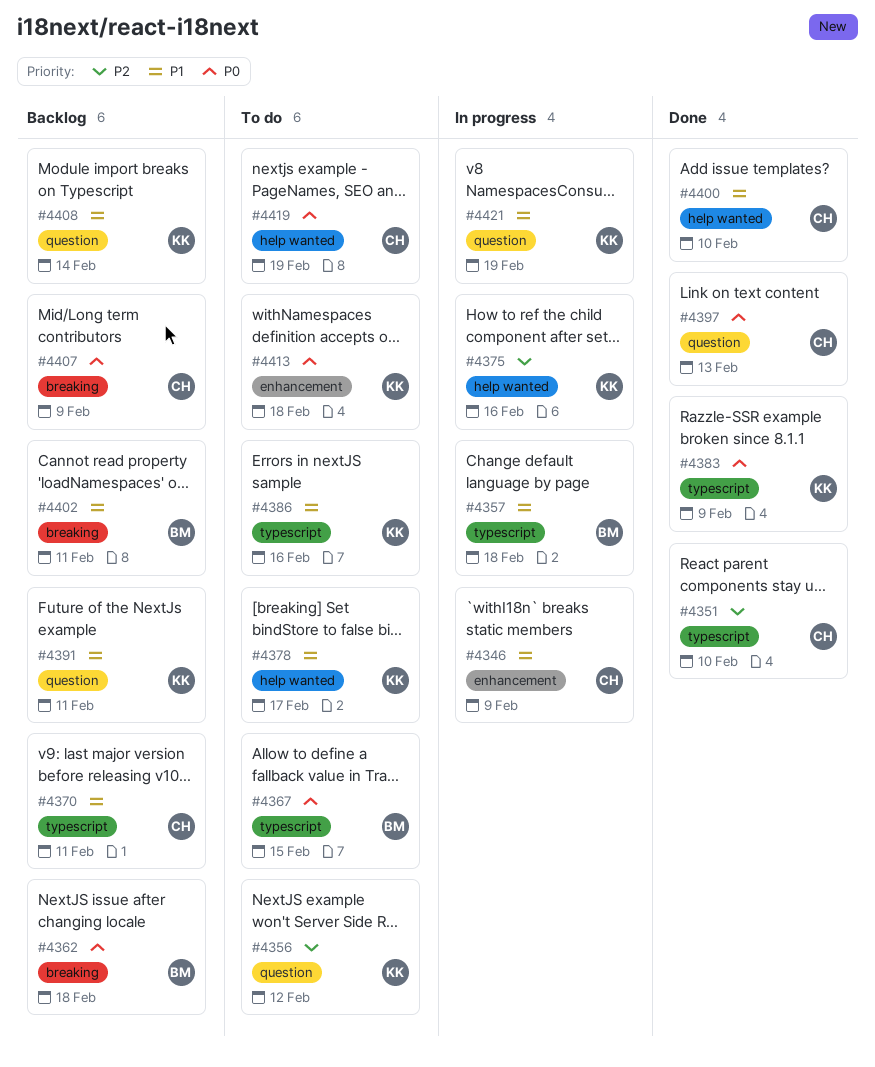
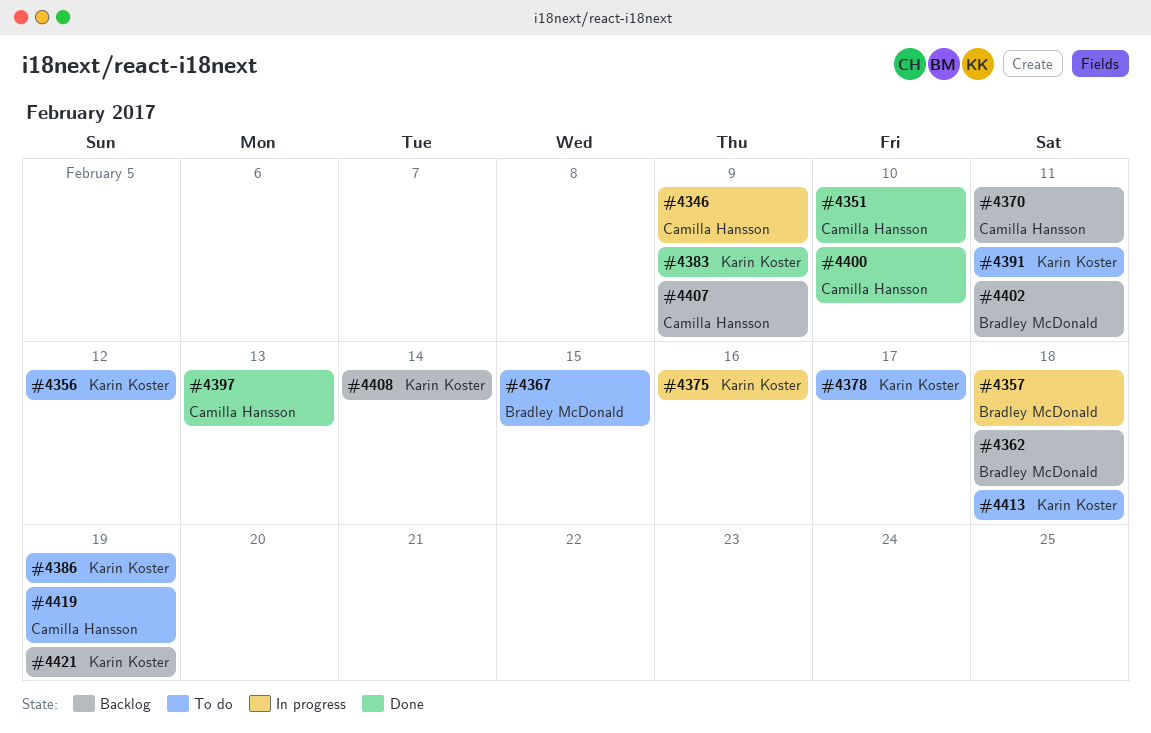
#4386, due: Feb 16 -> Feb 19
#4391, status: Backlog -> To do
#4421, status: In progress -> Backlog

